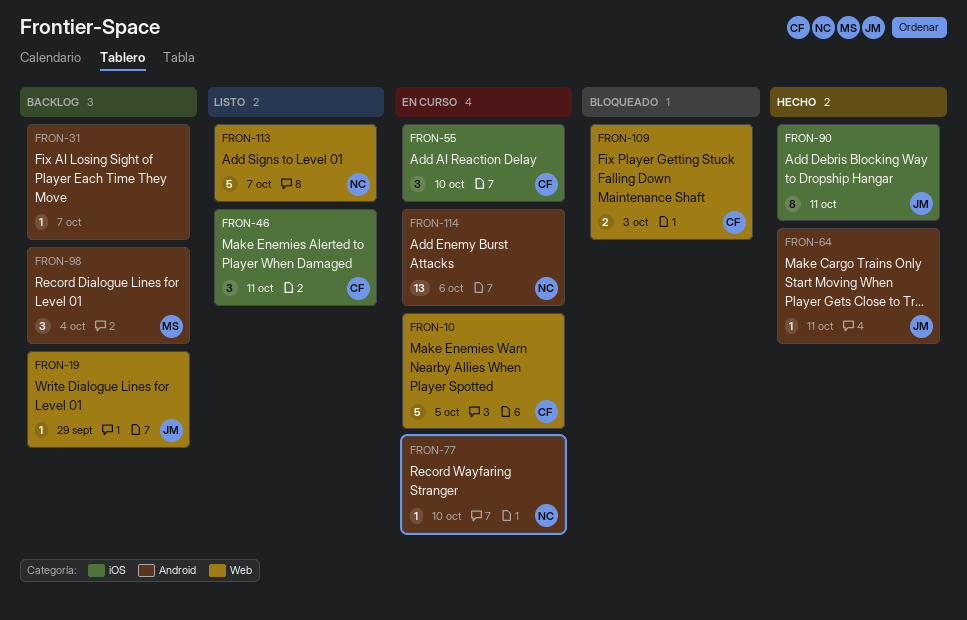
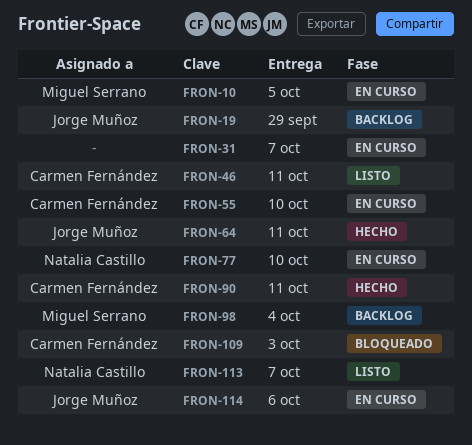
FRON-10, owner: Carmen Fernández -> Miguel Serrano
FRON-31, status: Backlog -> En curso
FRON-90, owner: Jorge Muñoz -> Carmen Fernández
FRON-114, owner: Natalia Castillo -> Jorge Muñoz

